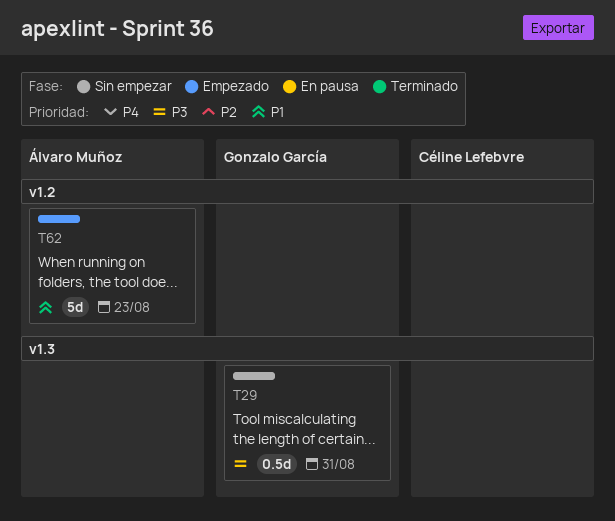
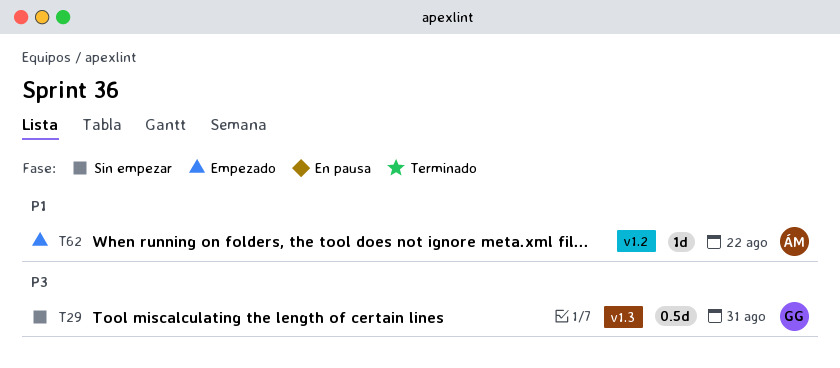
T62, estimate: 5d -> 1d
T62, due: Aug 23 -> Aug 22

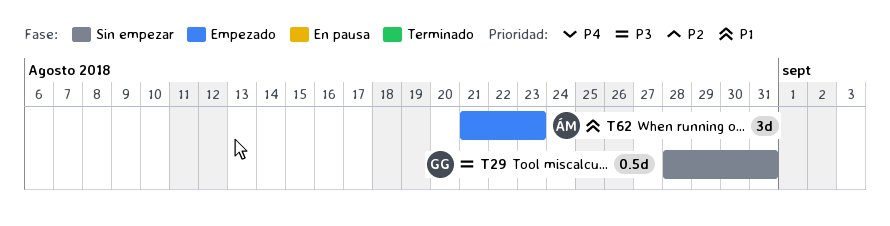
T62, estimate: 1d -> 3d
T62, due: Aug 22 -> Aug 23

